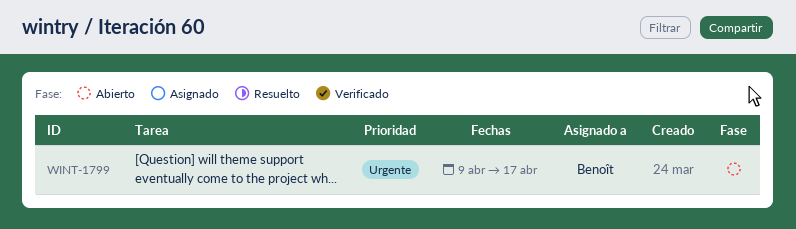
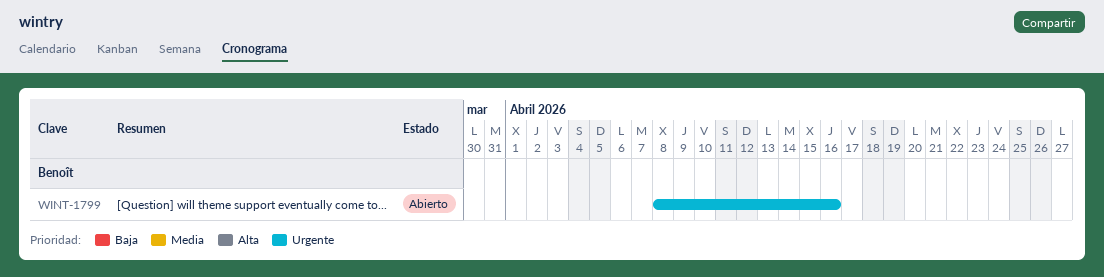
WINT-1799, start: Apr 9 -> Apr 8
WINT-1799, due: Apr 17 -> Apr 16

